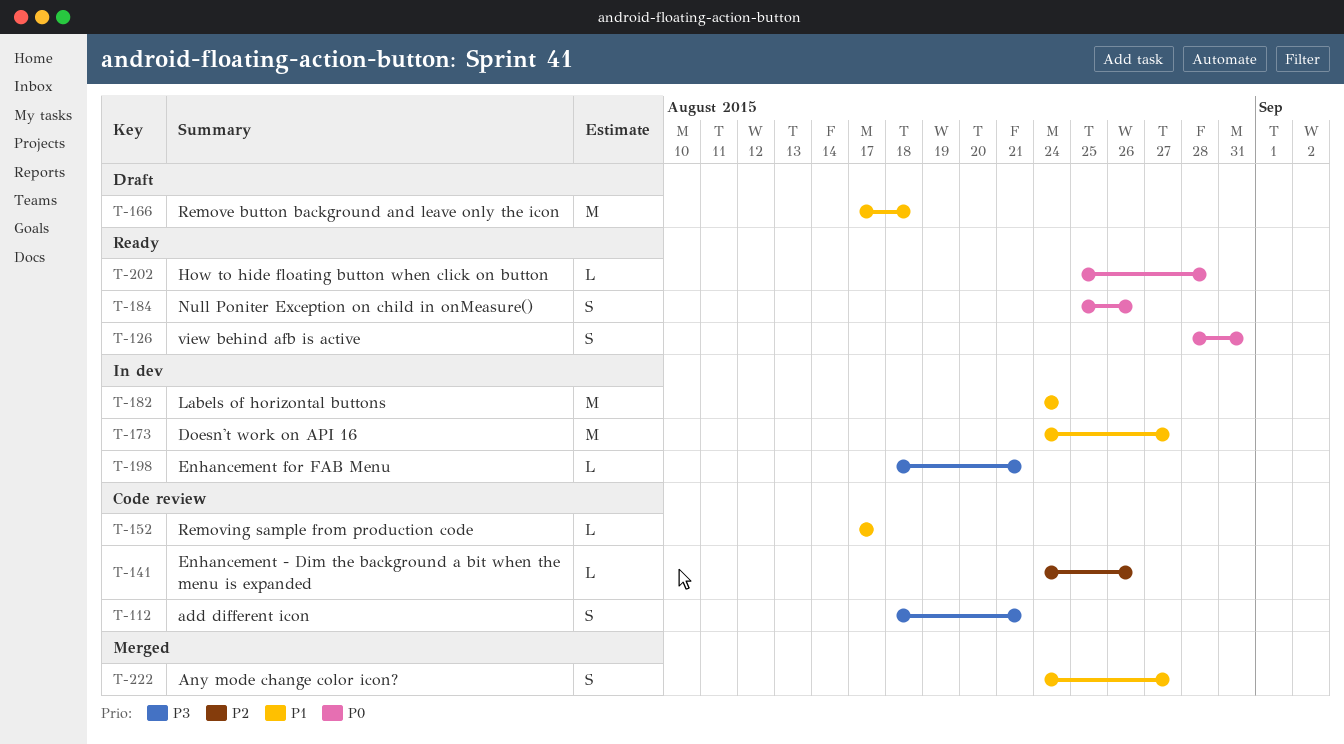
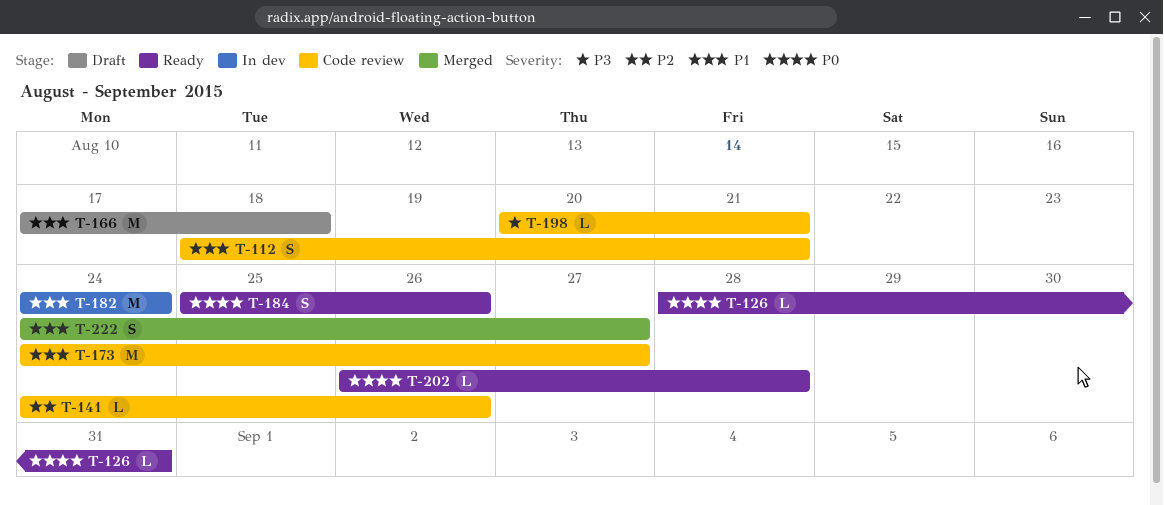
T-112, priority: P3 -> P1
T-126, estimate: S -> L
T-152: present -> none
T-173, status: In dev -> Code review
T-198, status: In dev -> Code review
T-198, start: Aug 18 -> Aug 20
T-202, start: Aug 25 -> Aug 26

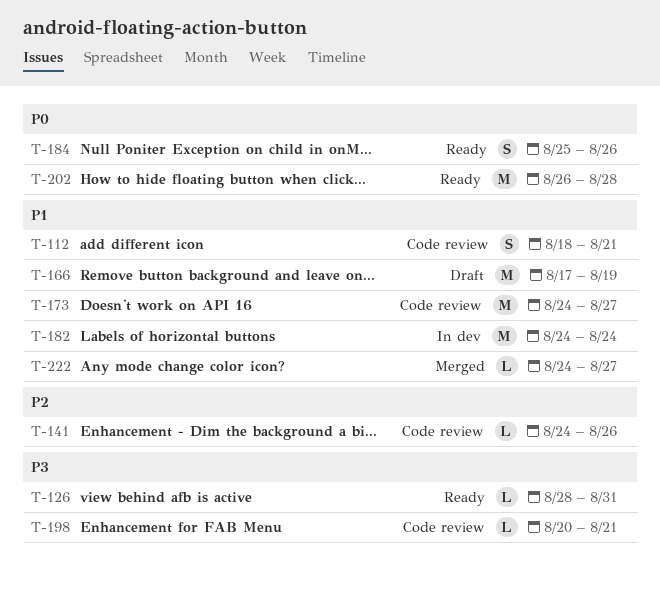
T-126, priority: P0 -> P3
T-166, due: Aug 18 -> Aug 19
T-202, estimate: L -> M
T-222, estimate: S -> L

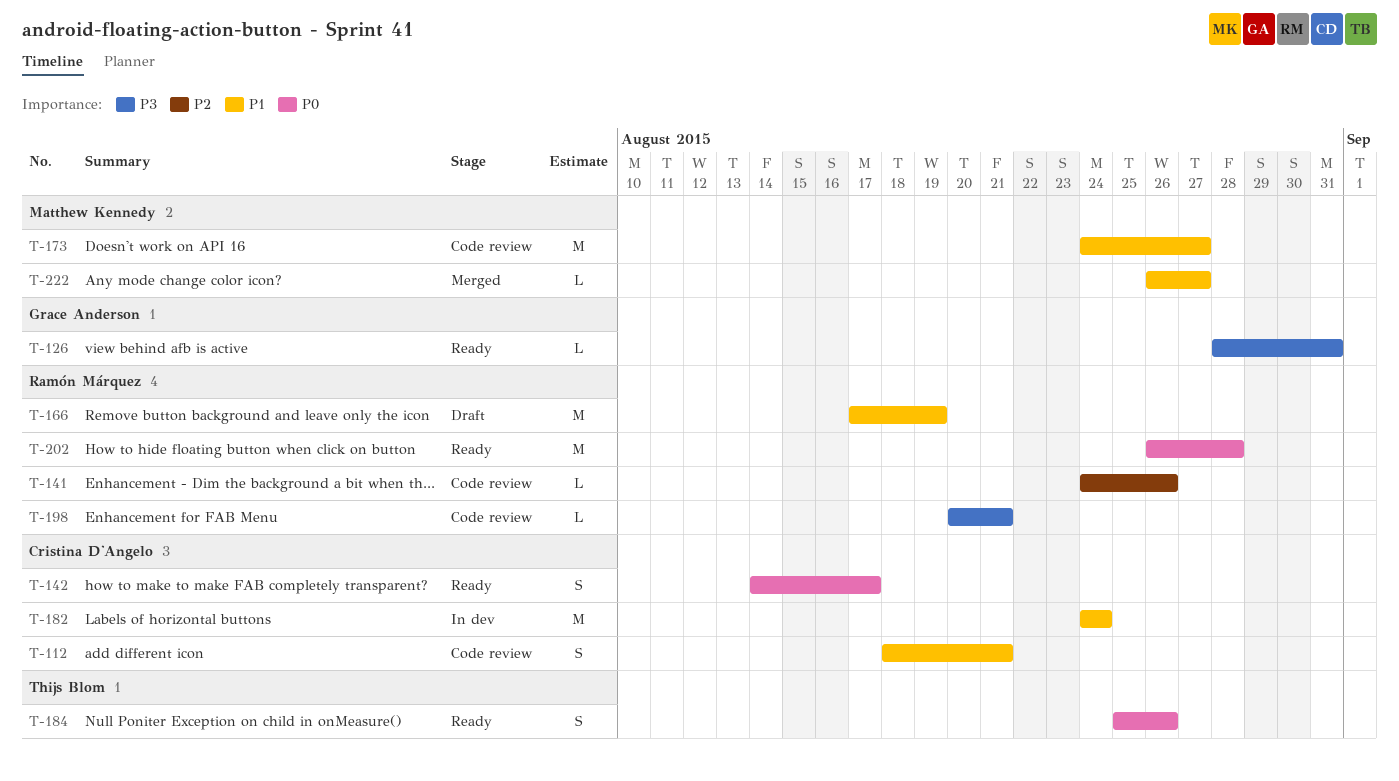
T-142: none -> present
T-222, start: Aug 24 -> Aug 26

